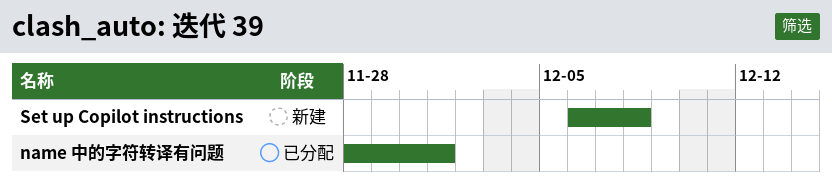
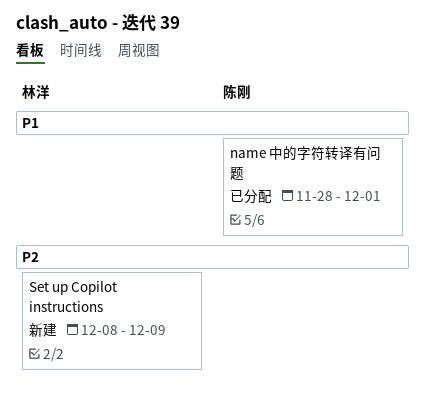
Set up Copilot instructions, start: Dec 6 -> Dec 8
Set up Copilot instructions, due: Dec 8 -> Dec 9

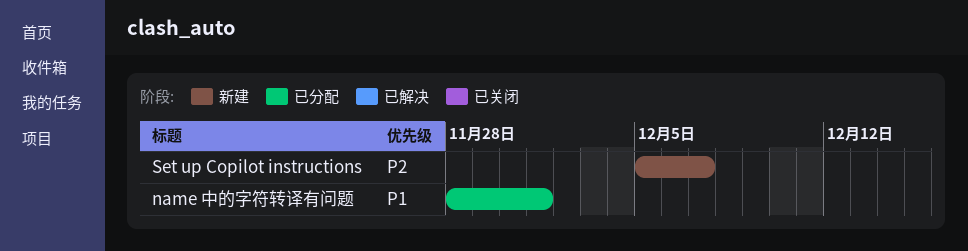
Set up Copilot instructions, start: Dec 8 -> Dec 5
Set up Copilot instructions, due: Dec 9 -> Dec 7

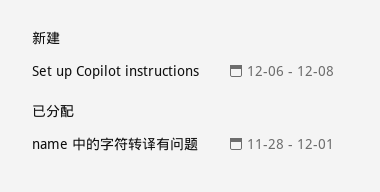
Set up Copilot instructions, start: Dec 5 -> Dec 6
Set up Copilot instructions, due: Dec 7 -> Dec 8

